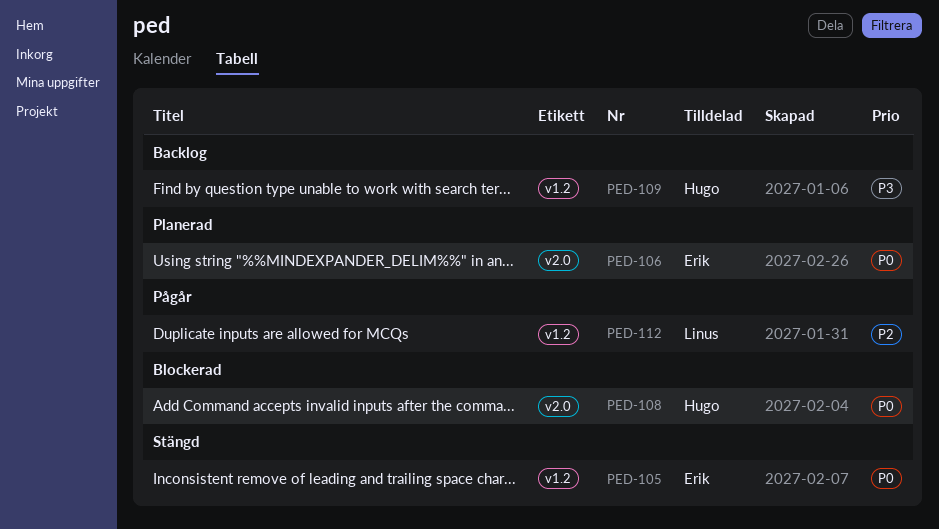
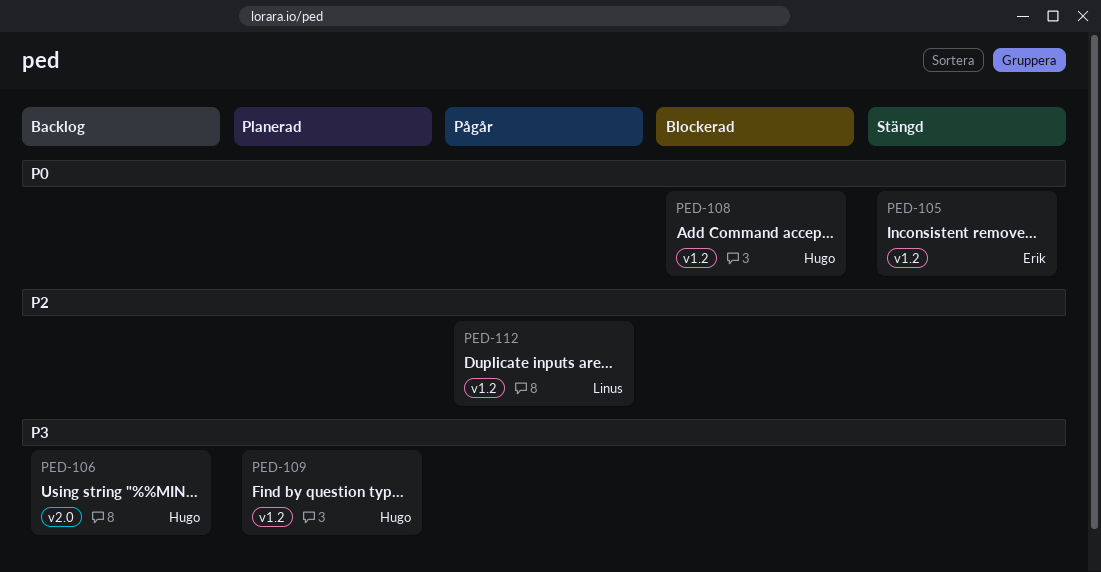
PED-106, status: Planerad -> Backlog
PED-106, owner: Erik -> Hugo
PED-106, priority: P0 -> P3
PED-108, label: v2.0 -> v1.2
PED-109, status: Backlog -> Planerad

